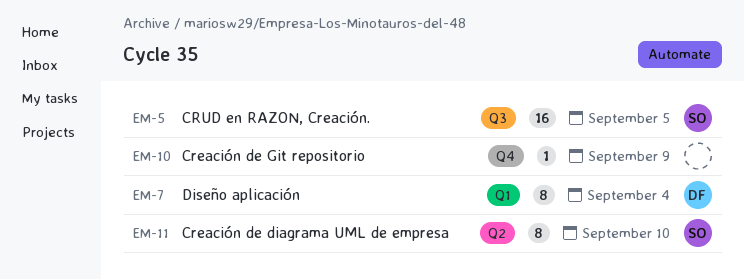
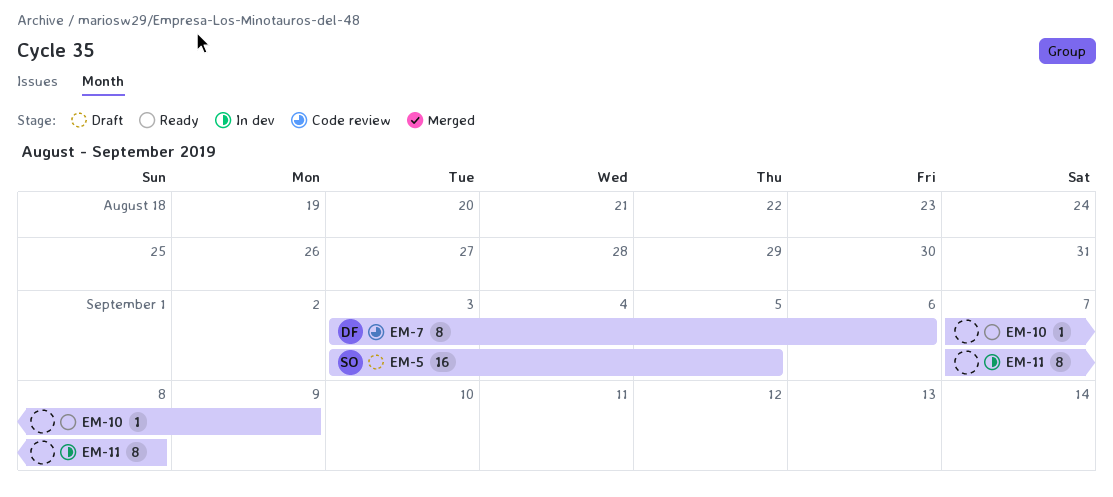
EM-7, due: Sep 4 -> Sep 6
EM-11, owner: SO -> none
EM-11, due: Sep 10 -> Sep 8

